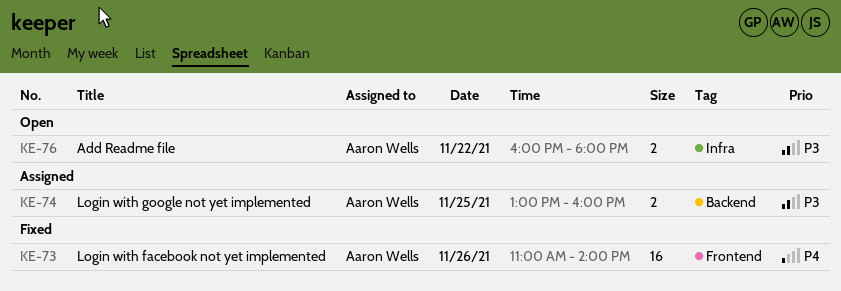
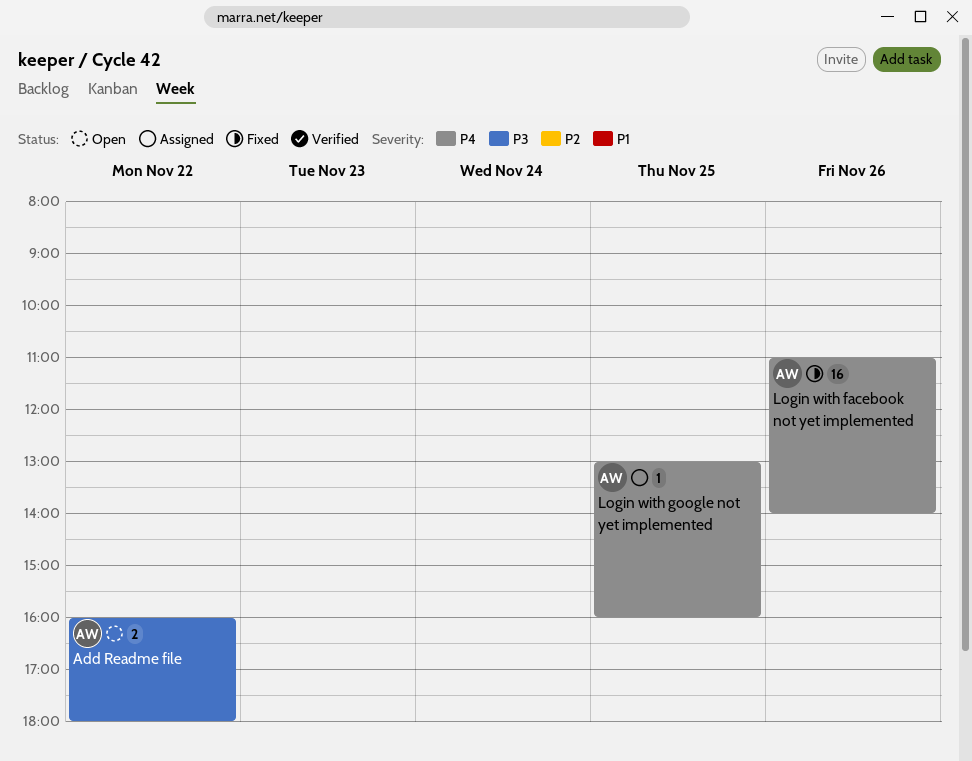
Login with google not yet implemented, priority: P3 -> P4
Login with google not yet implemented, estimate: 2 -> 1

